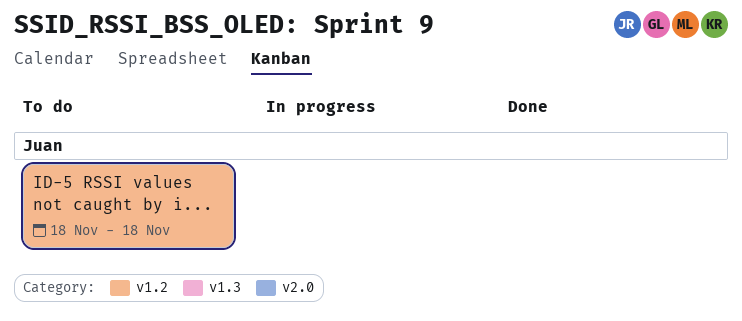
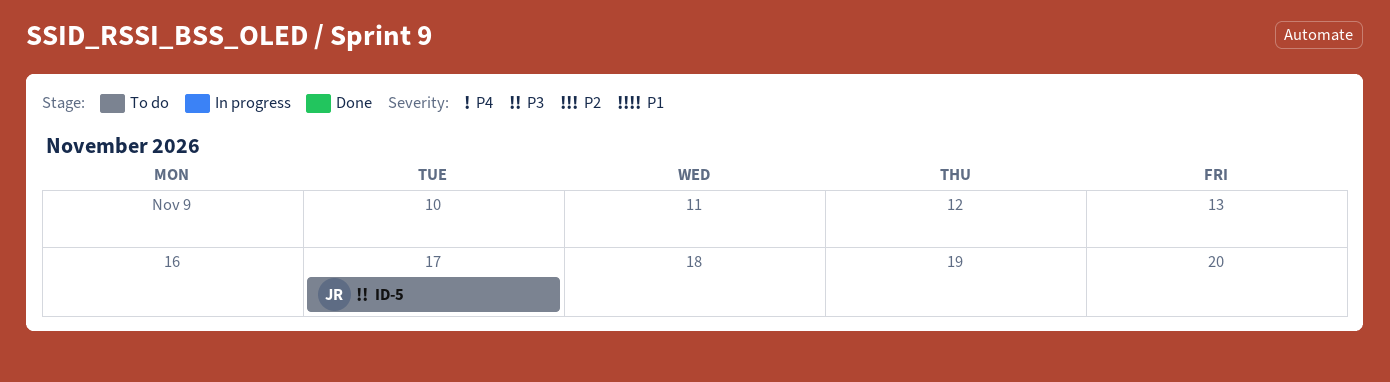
ID-5, start: Nov 18 -> Nov 17
ID-5, due: Nov 18 -> Nov 17

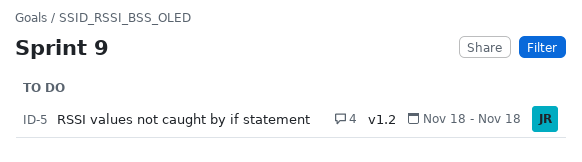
ID-5, start: Nov 17 -> Nov 18
ID-5, due: Nov 17 -> Nov 18

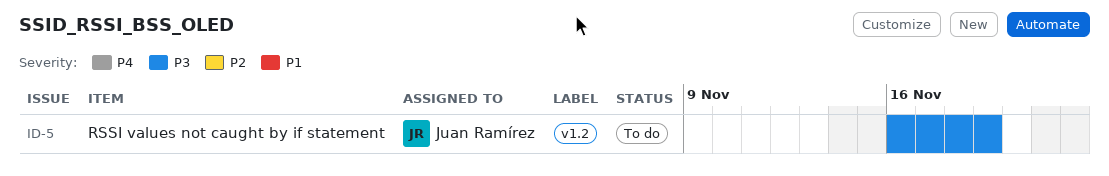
ID-5, start: Nov 18 -> Nov 16
ID-5, due: Nov 18 -> Nov 19

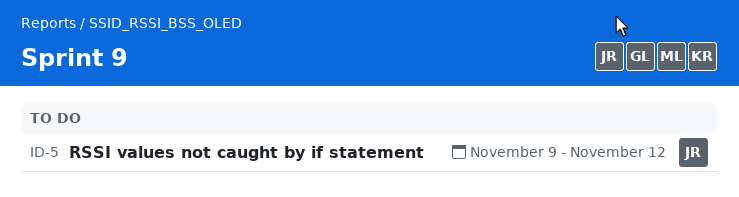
ID-5, start: Nov 16 -> Nov 9
ID-5, due: Nov 19 -> Nov 12

